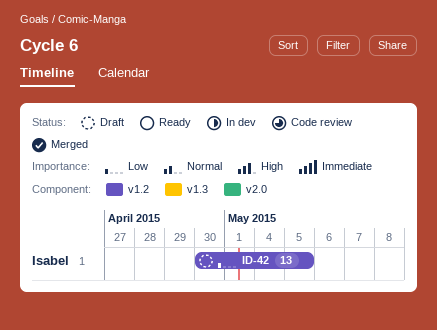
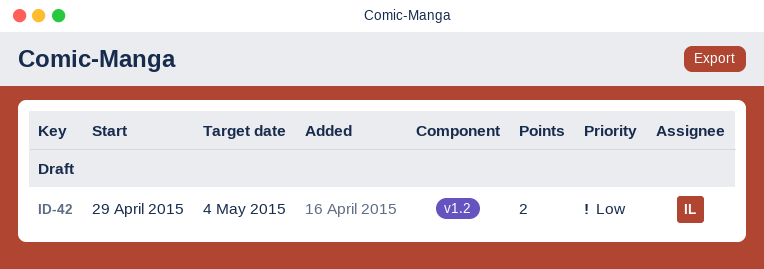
ID-42, estimate: 13 -> 2
ID-42, start: Apr 30 -> Apr 29
ID-42, due: May 5 -> May 4

